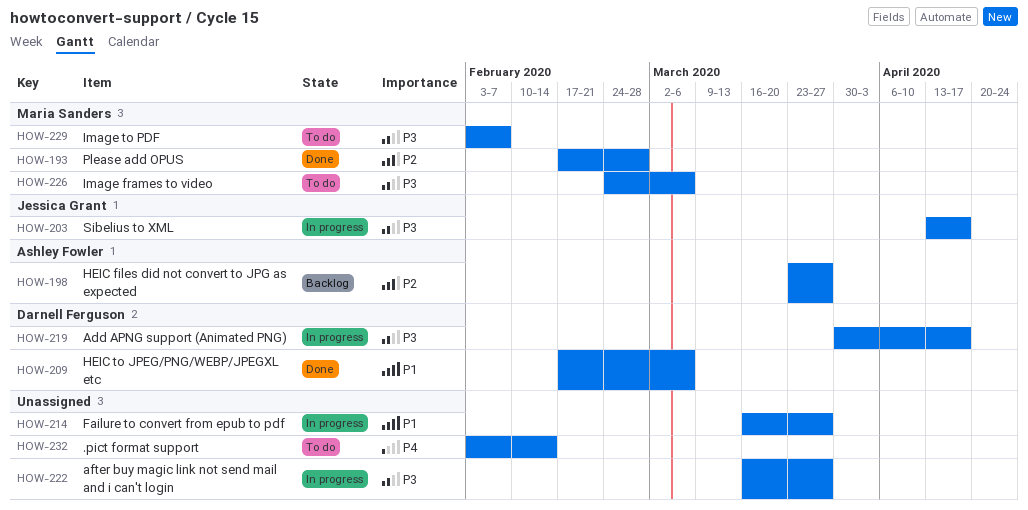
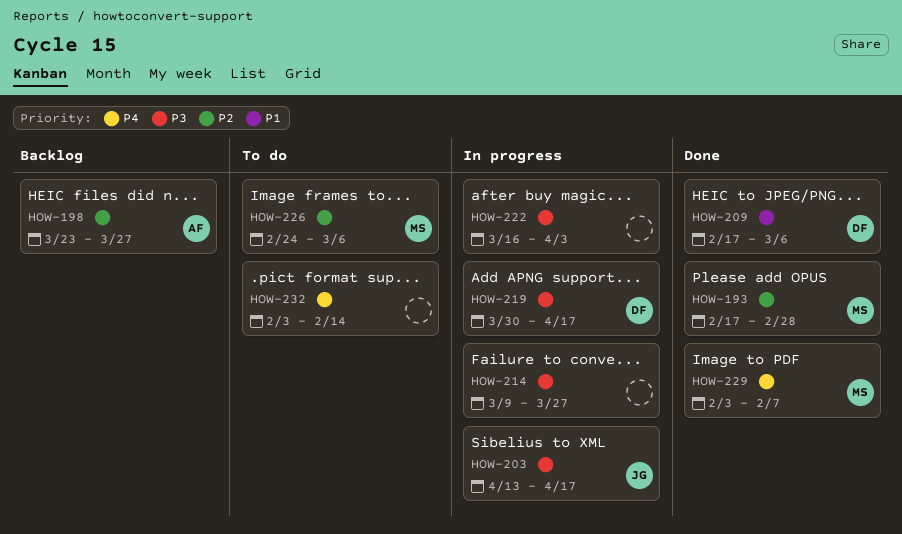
HOW-214, priority: P1 -> P3
HOW-214, start: Mar 16 -> Mar 9
HOW-222, due: Mar 27 -> Apr 3
HOW-226, priority: P3 -> P2
HOW-229, status: To do -> Done
HOW-229, priority: P3 -> P4

